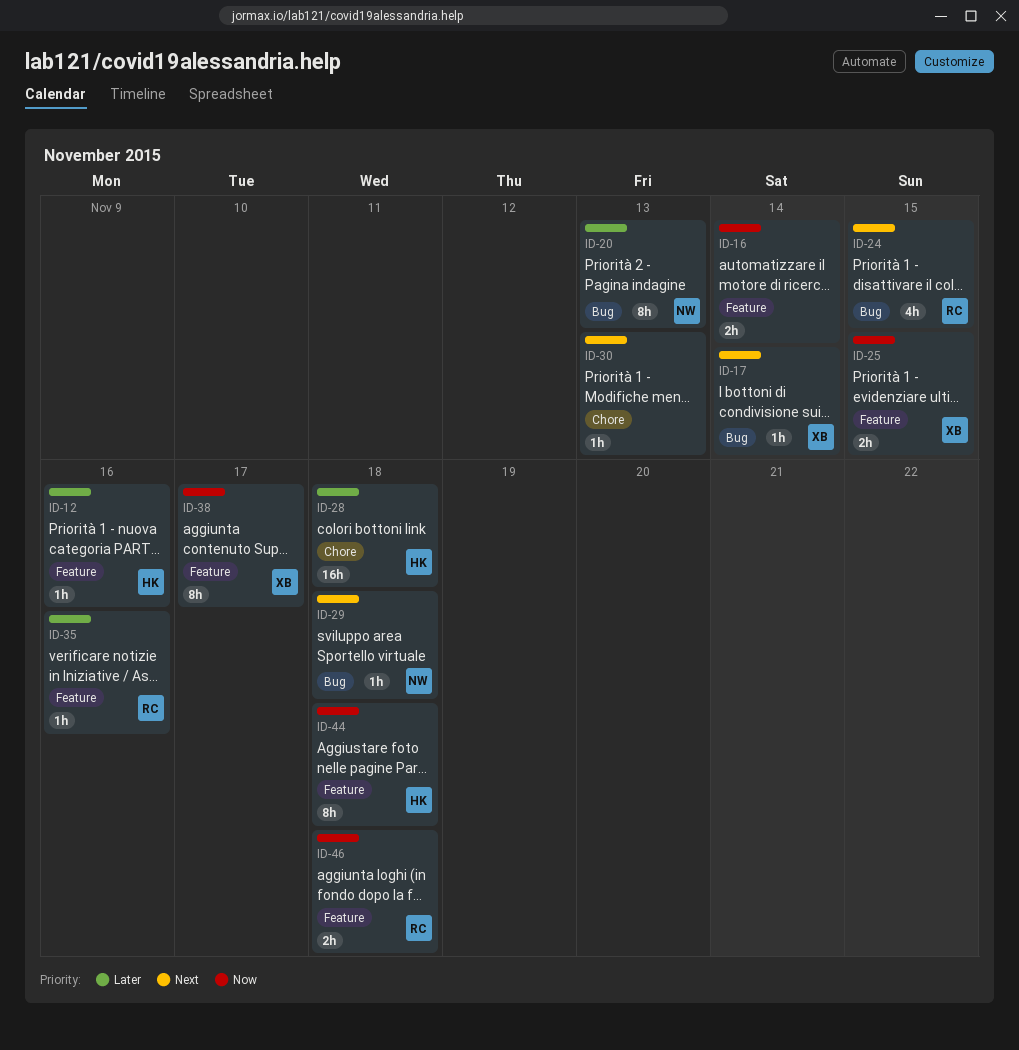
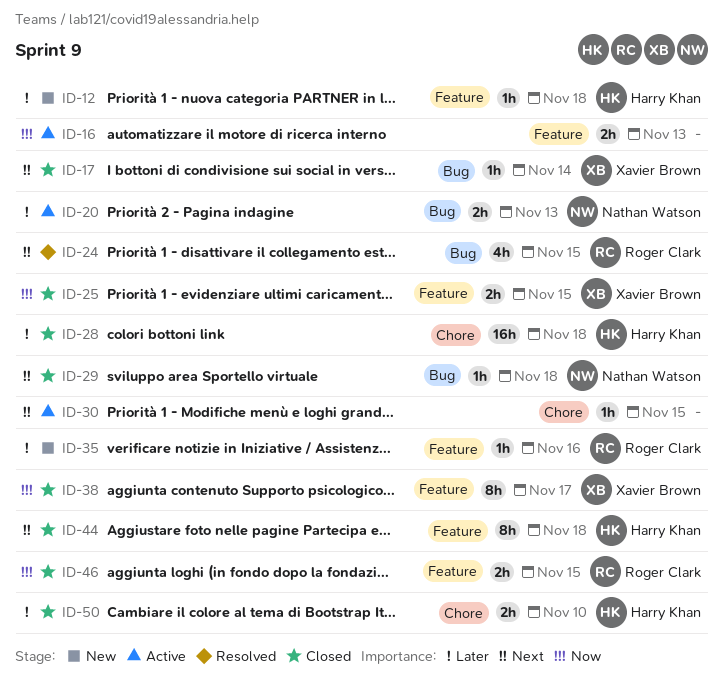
ID-12, due: Nov 16 -> Nov 18
ID-16, due: Nov 14 -> Nov 13
ID-20, estimate: 8h -> 2h
ID-30, due: Nov 13 -> Nov 15
ID-44, priority: Now -> Next
ID-46, due: Nov 18 -> Nov 15
ID-50: none -> present

